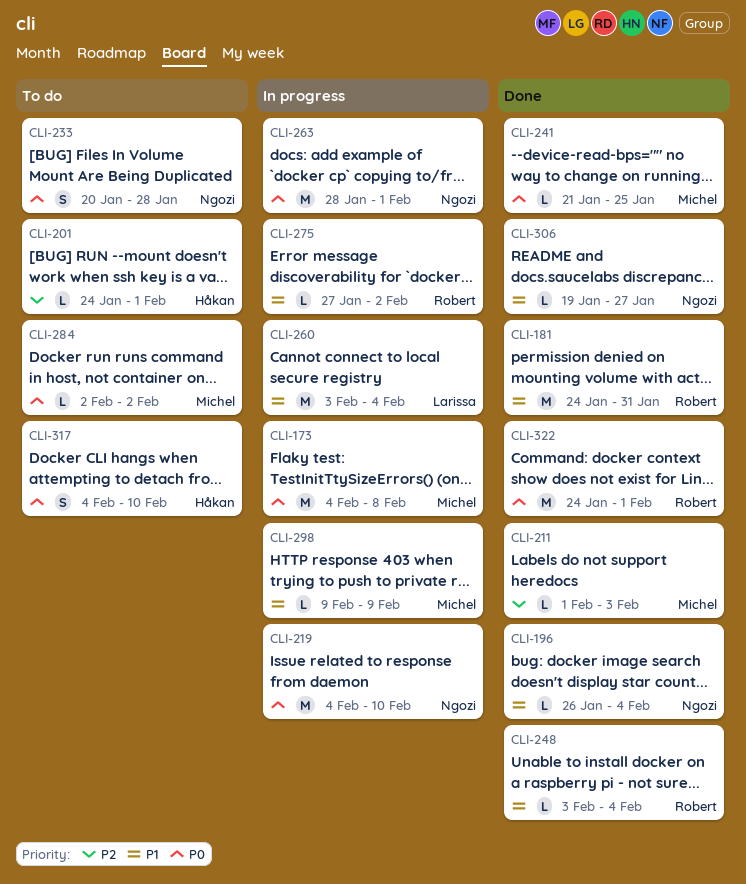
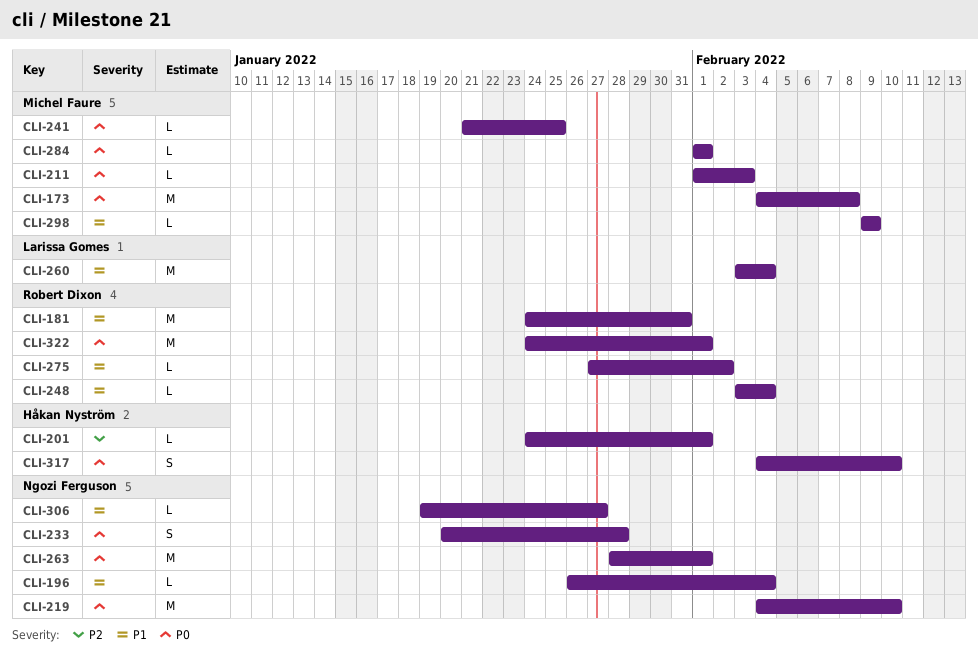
CLI-211, priority: P2 -> P0
CLI-284, start: Feb 2 -> Feb 1
CLI-284, due: Feb 2 -> Feb 1

